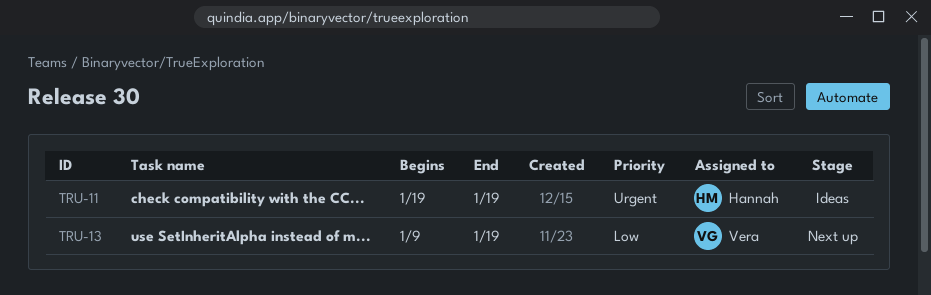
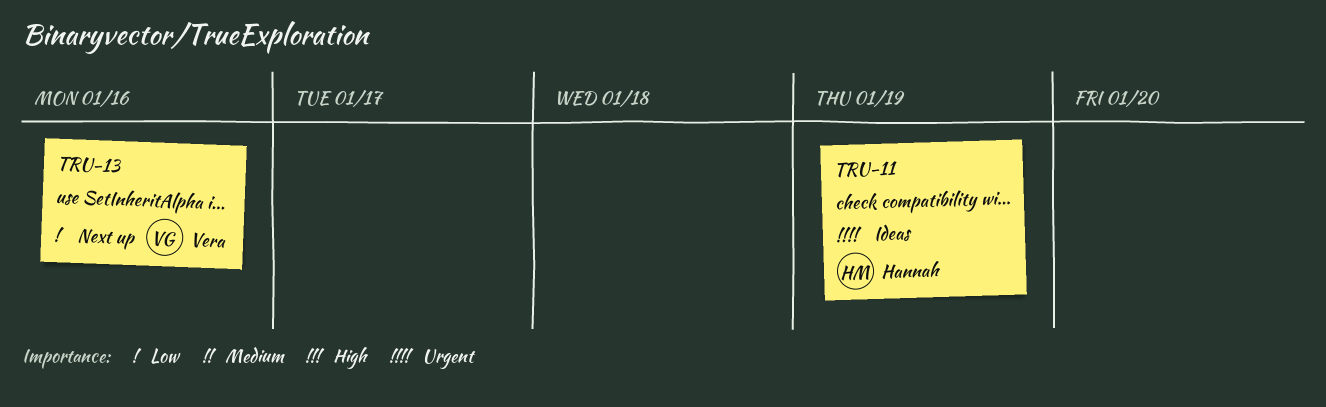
TRU-13, due: Jan 19 -> Jan 16

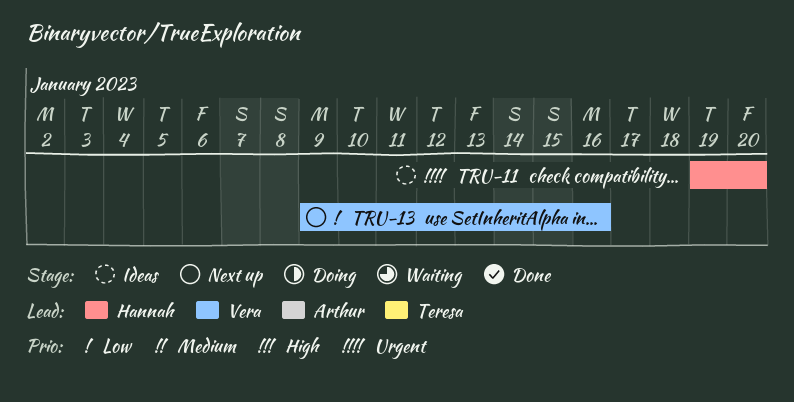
TRU-11, due: Jan 19 -> Jan 20

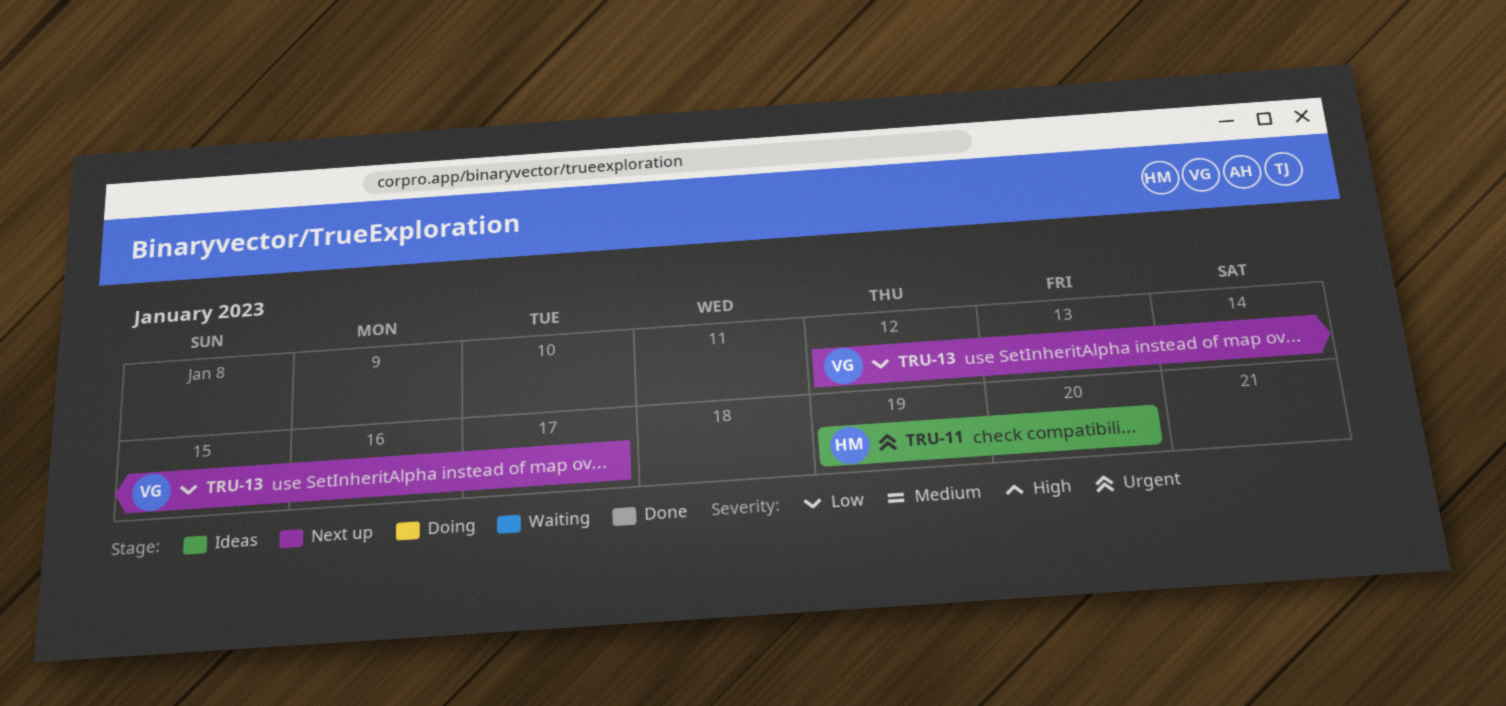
TRU-13, start: Jan 9 -> Jan 12
TRU-13, due: Jan 16 -> Jan 17

